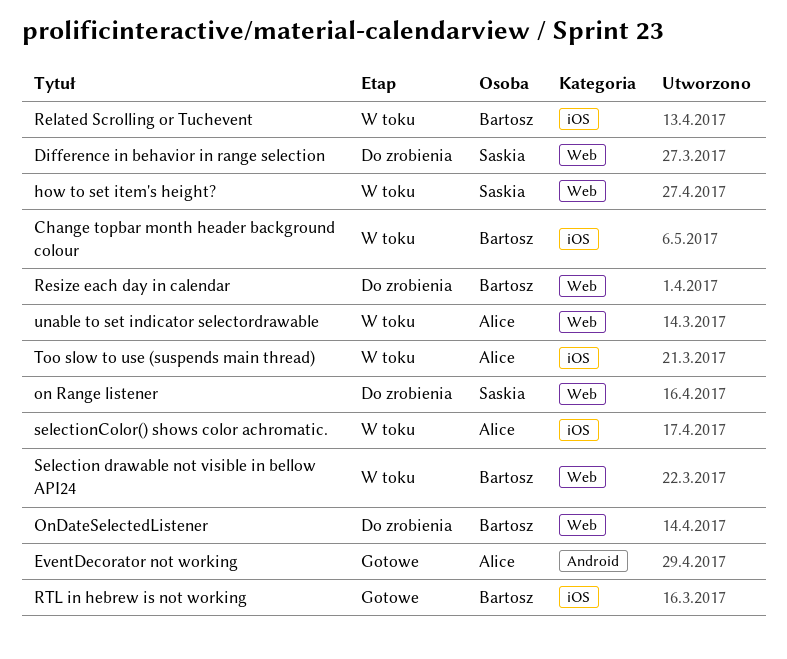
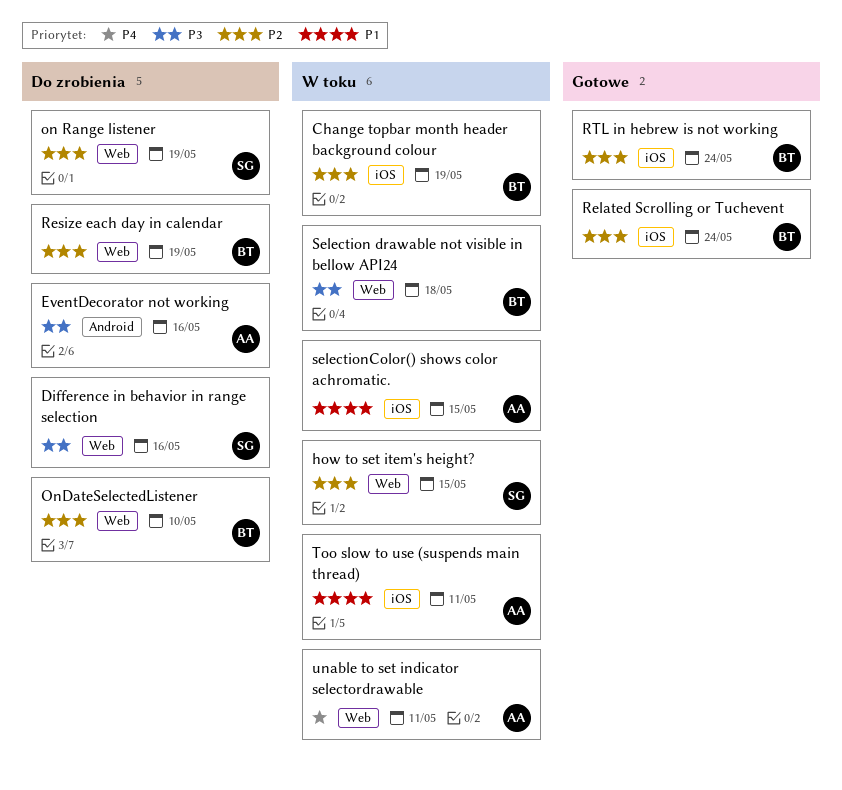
EventDecorator not working, status: Gotowe -> Do zrobienia
Related Scrolling or Tuchevent, status: W toku -> Gotowe

